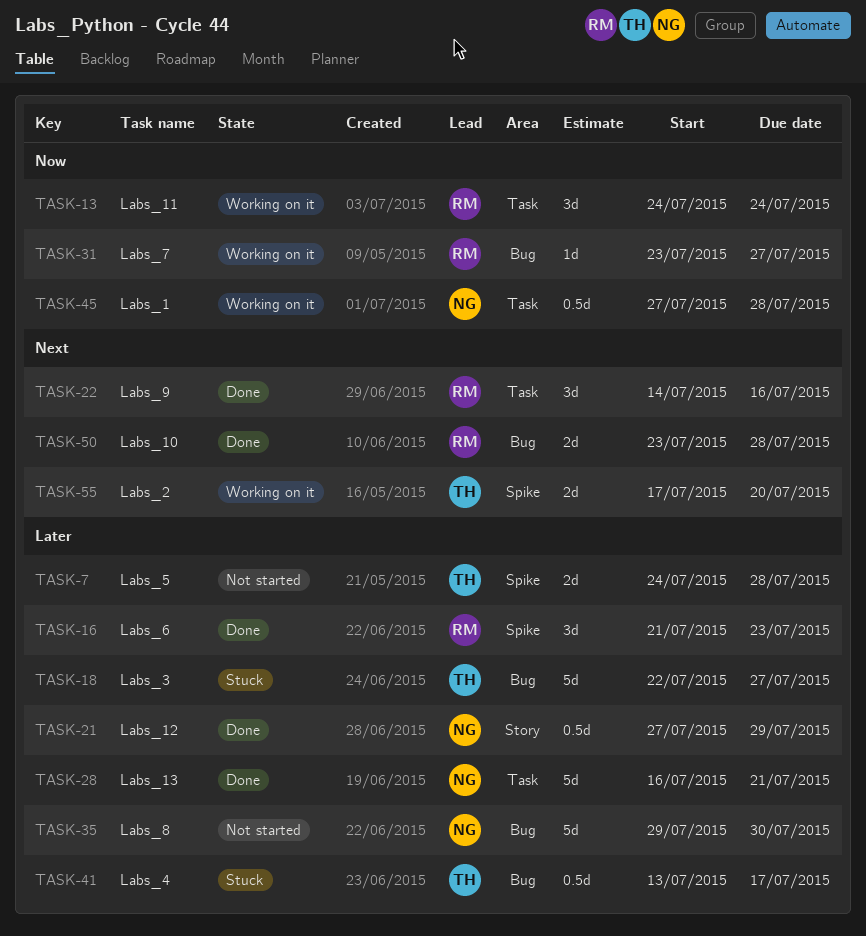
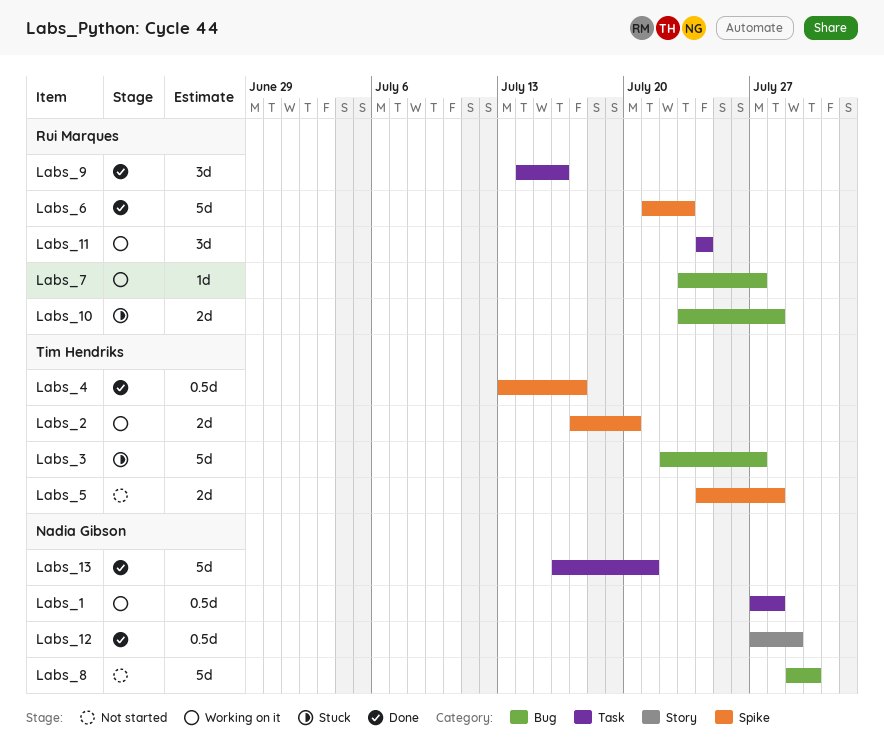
Labs_10, status: Done -> Stuck
Labs_4, status: Stuck -> Done
Labs_4, label: Bug -> Spike
Labs_6, estimate: 3d -> 5d

